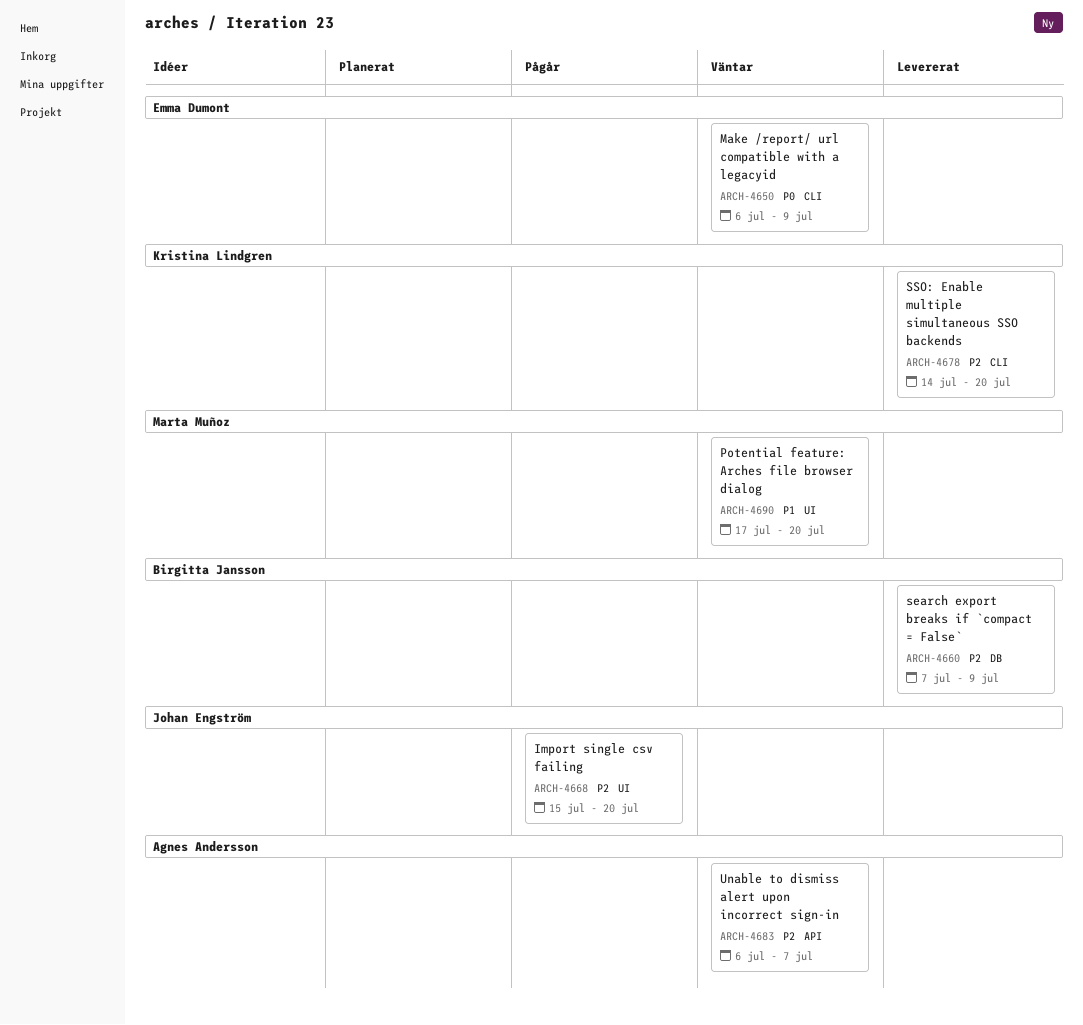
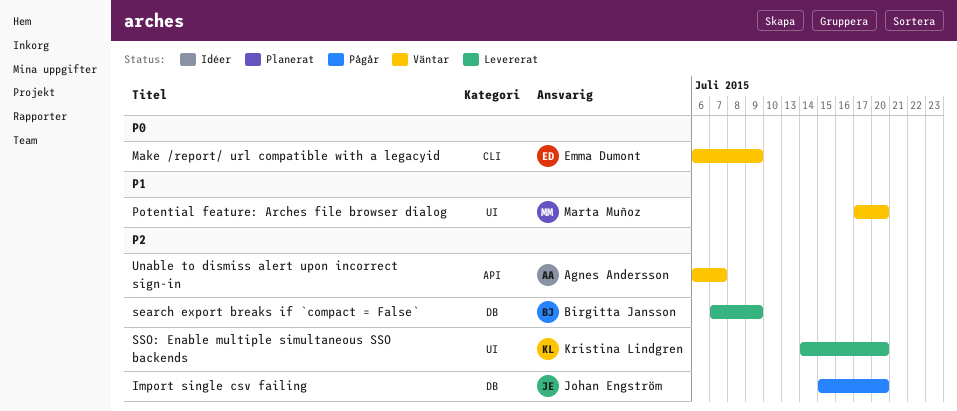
Import single csv failing, label: UI -> DB
SSO: Enable multiple simultaneous SSO backends, label: CLI -> UI

